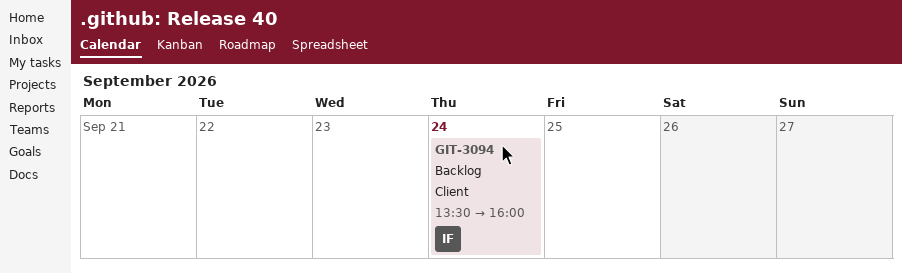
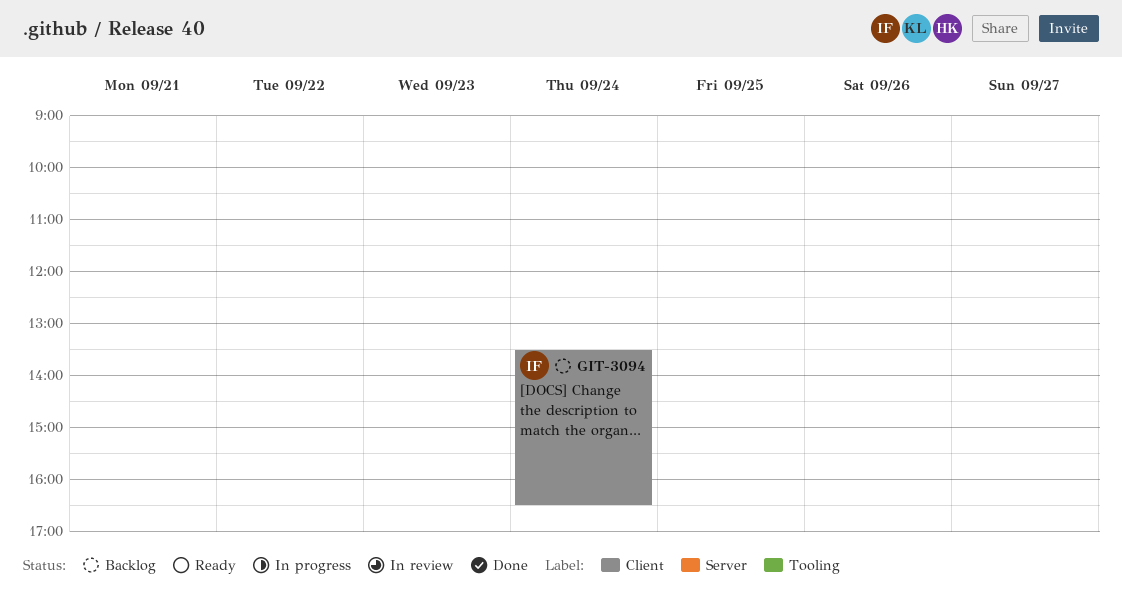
GIT-3094, ends: 16:00 -> 16:30

